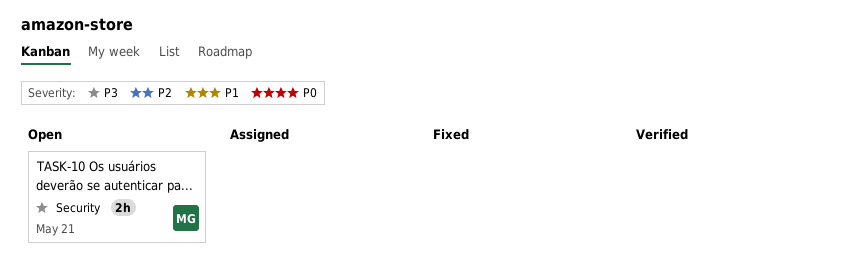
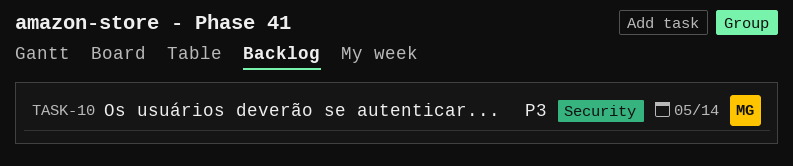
TASK-10, due: May 21 -> May 14

